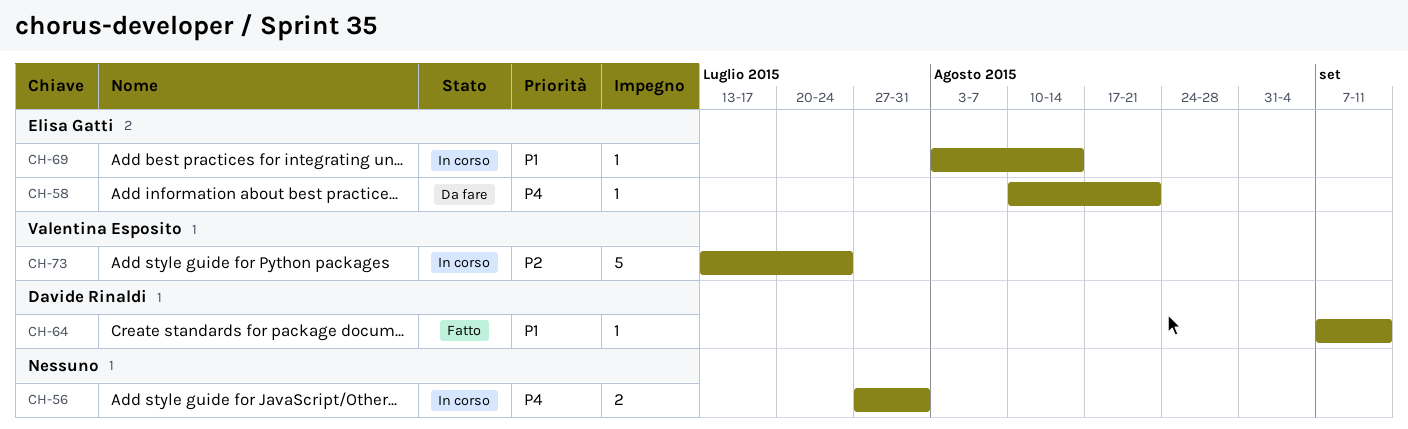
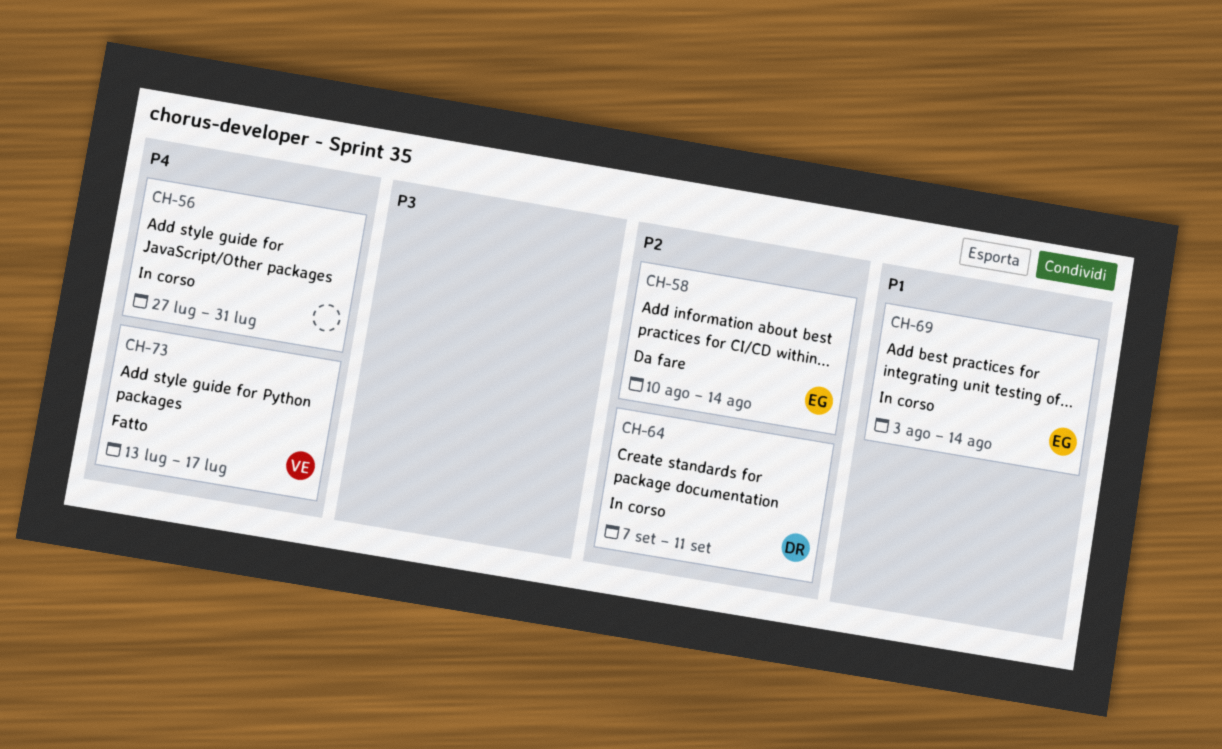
CH-58, priority: P4 -> P2
CH-58, due: Aug 21 -> Aug 14
CH-64, status: Fatto -> In corso
CH-64, priority: P1 -> P2
CH-73, status: In corso -> Fatto
CH-73, priority: P2 -> P4
CH-73, due: Jul 24 -> Jul 17

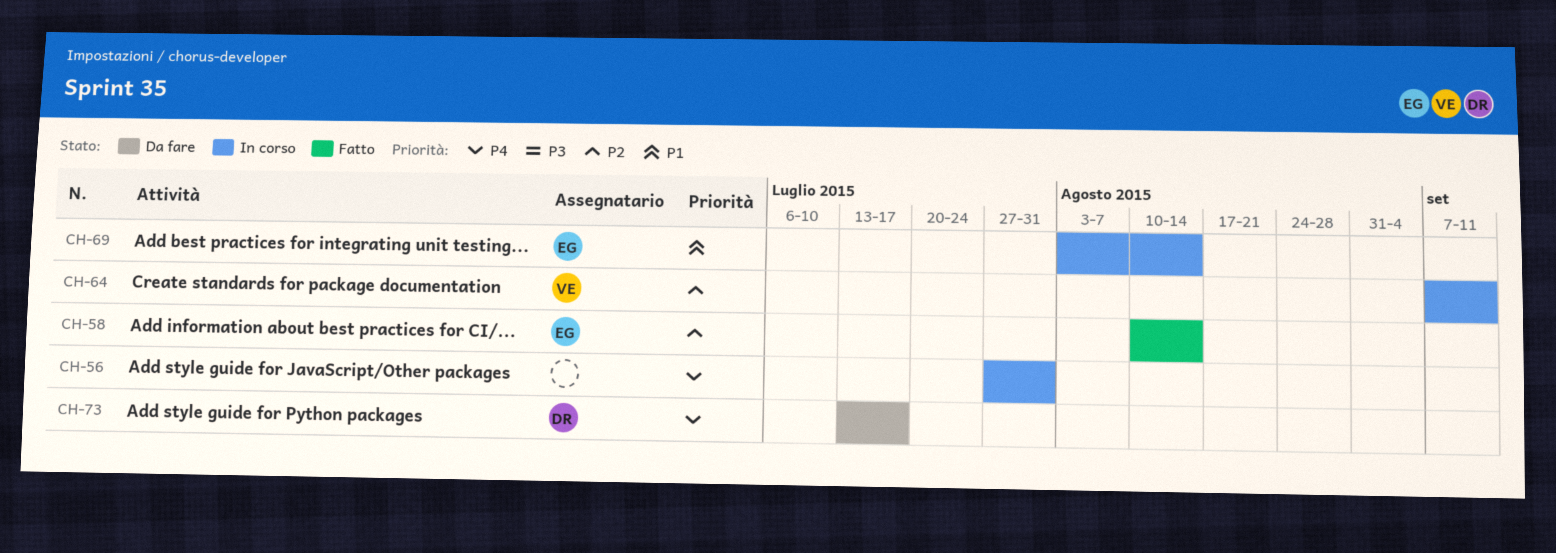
CH-58, status: Da fare -> Fatto
CH-64, owner: DR -> VE
CH-73, status: Fatto -> Da fare
CH-73, owner: VE -> DR

